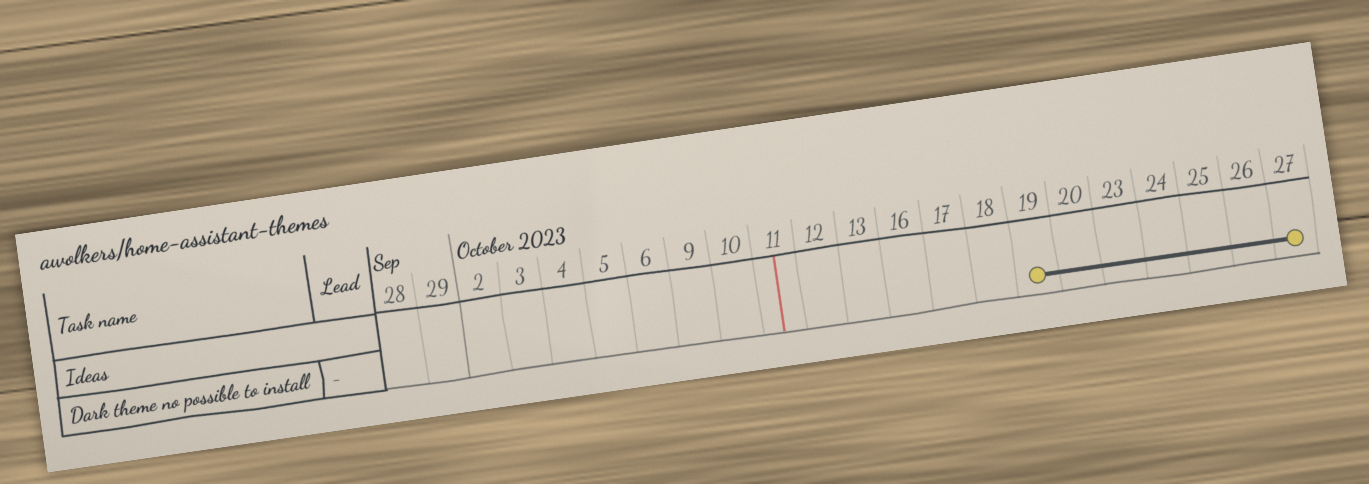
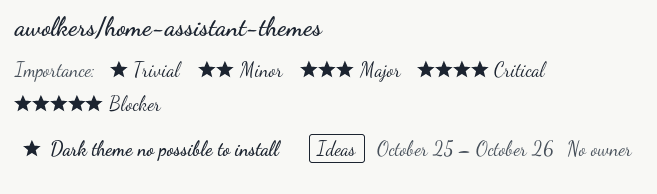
Dark theme no possible to install, start: Oct 19 -> Oct 25
Dark theme no possible to install, due: Oct 27 -> Oct 26

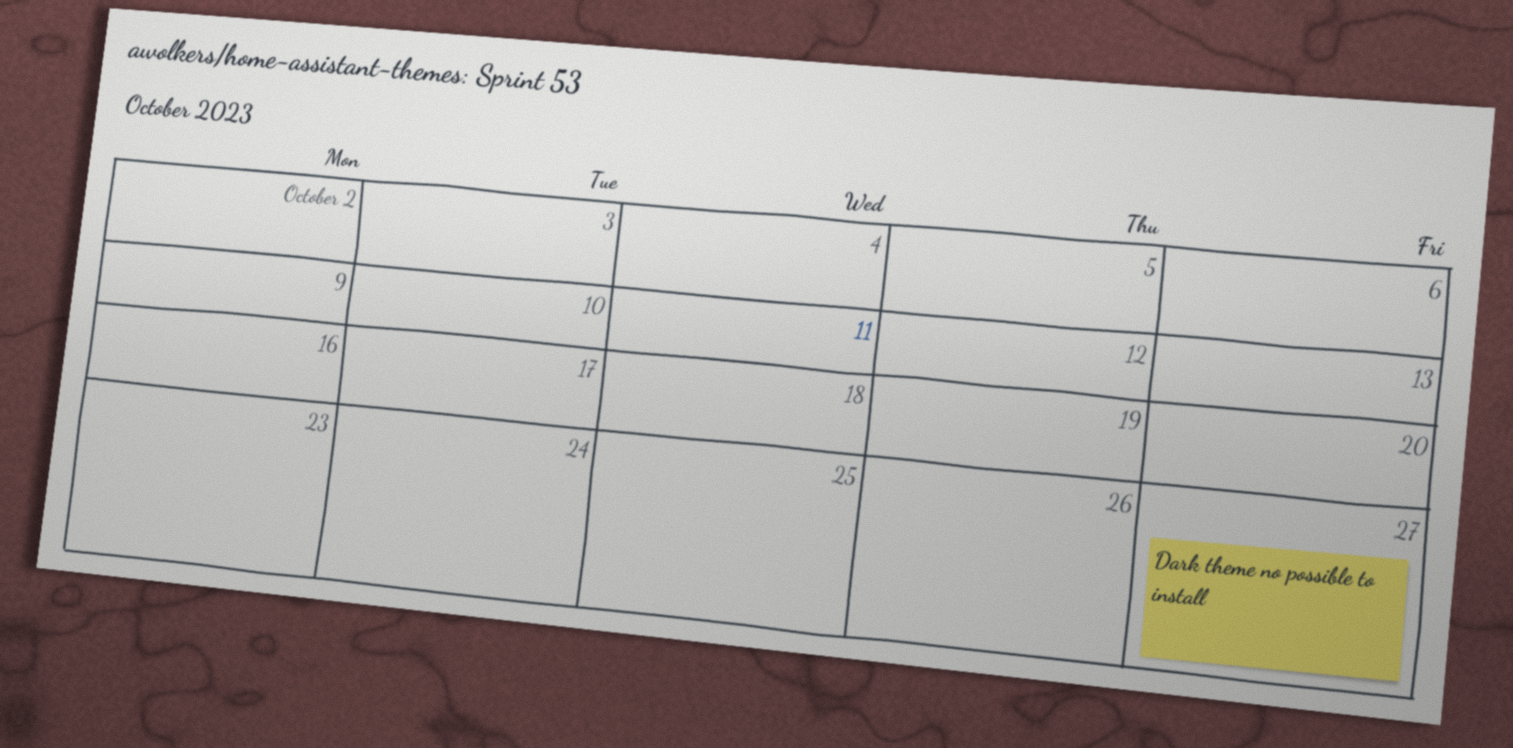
Dark theme no possible to install, due: Oct 26 -> Oct 27

